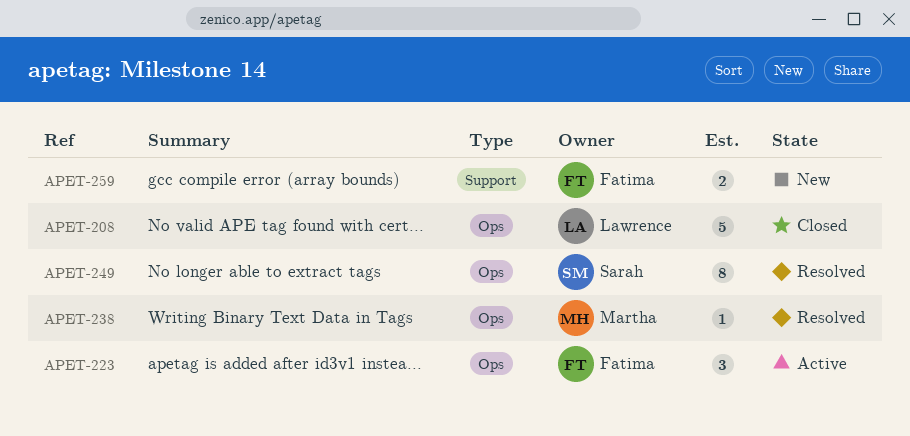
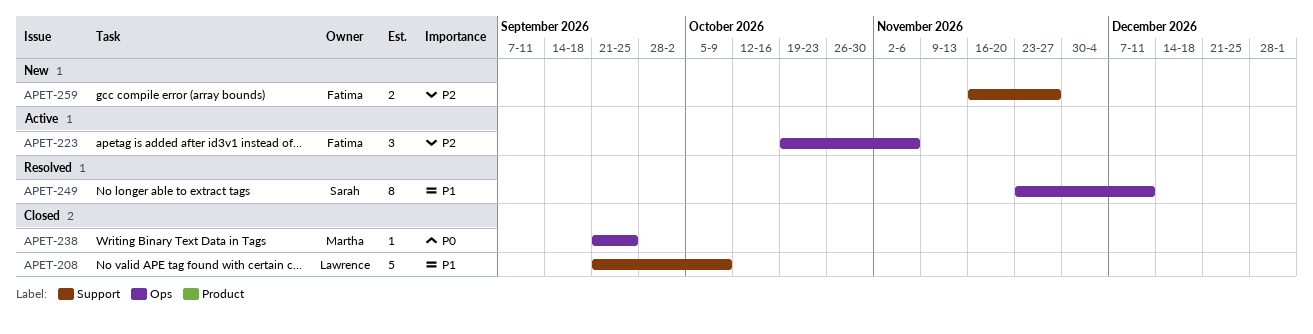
APET-208, label: Ops -> Support
APET-238, status: Resolved -> Closed

